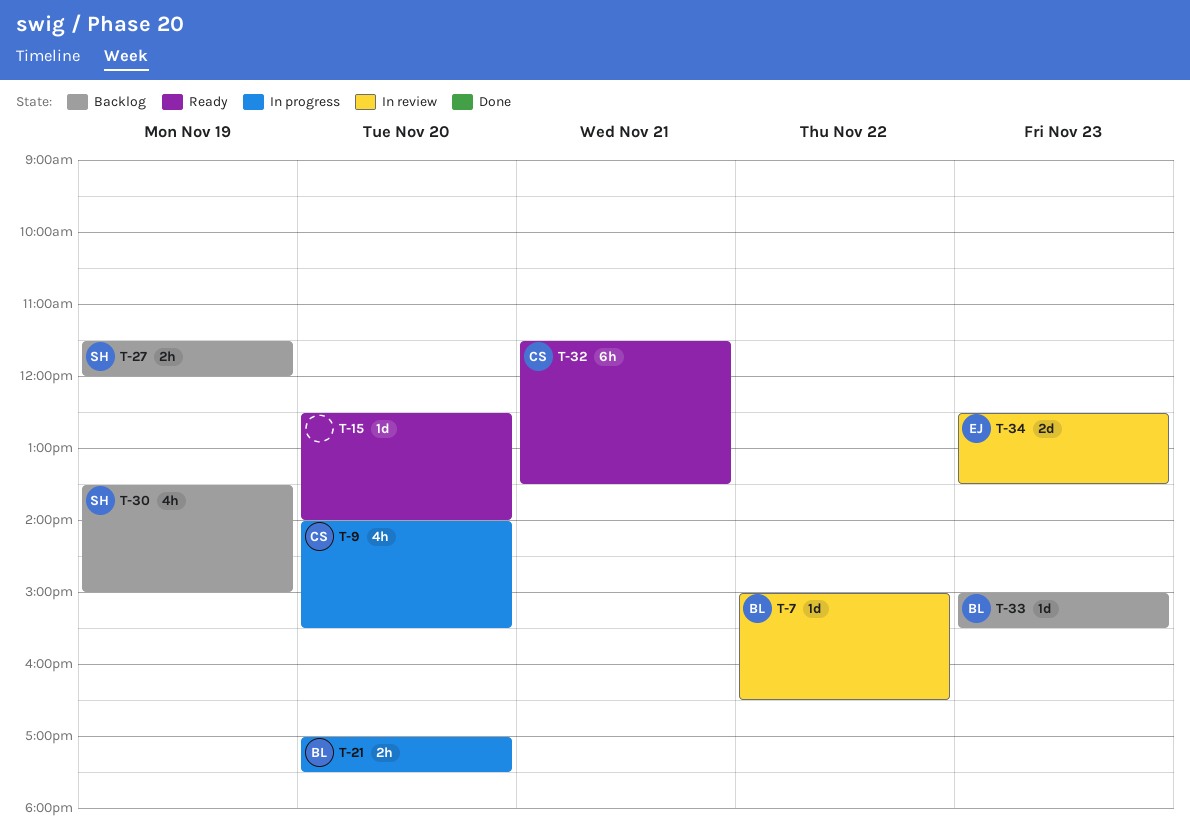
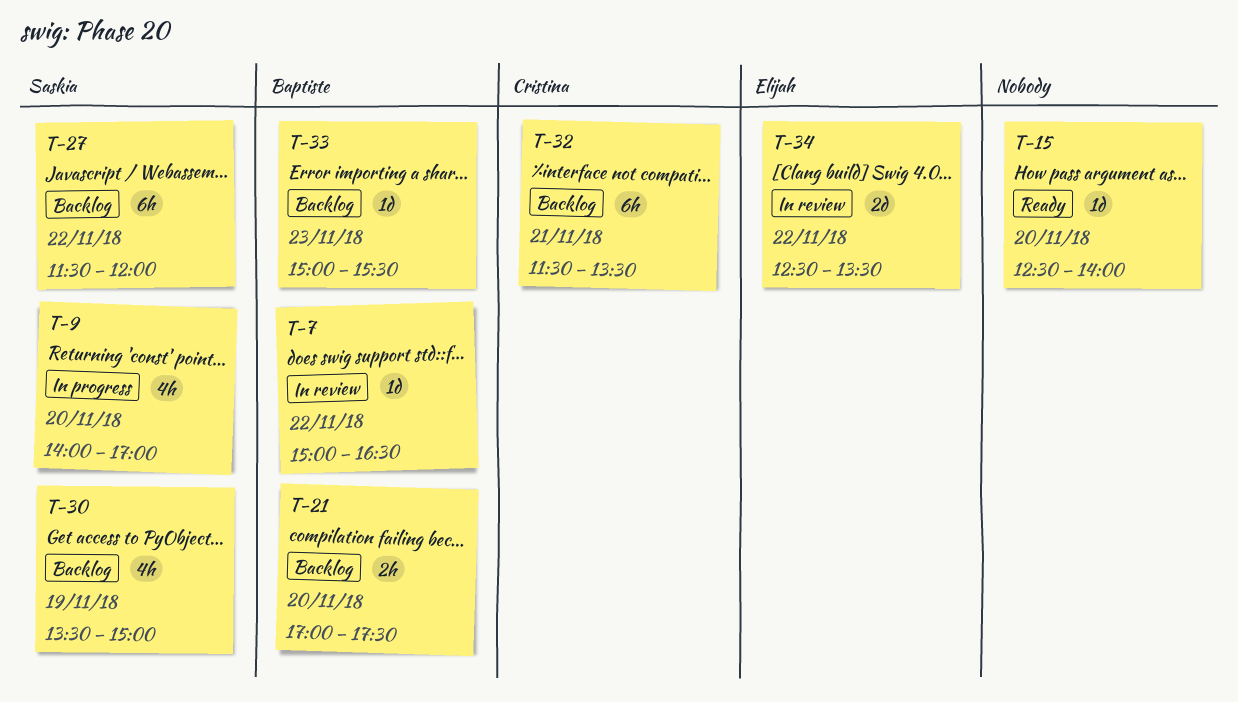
T-9, owner: Cristina -> Saskia
T-9, ends: 15:30 -> 17:00
T-21, status: In progress -> Backlog
T-27, estimate: 2h -> 6h
T-27, day: Nov 19 -> Nov 22
T-32, status: Ready -> Backlog
T-34, day: Nov 23 -> Nov 22

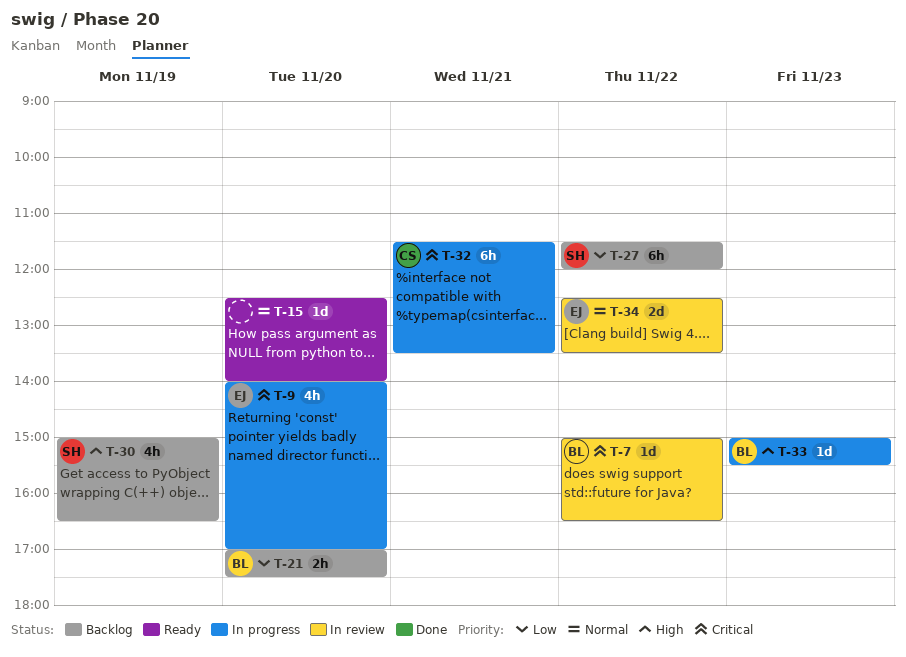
T-9, owner: Saskia -> Elijah
T-30, begins: 13:30 -> 15:00
T-30, ends: 15:00 -> 16:30
T-32, status: Backlog -> In progress
T-33, status: Backlog -> In progress

